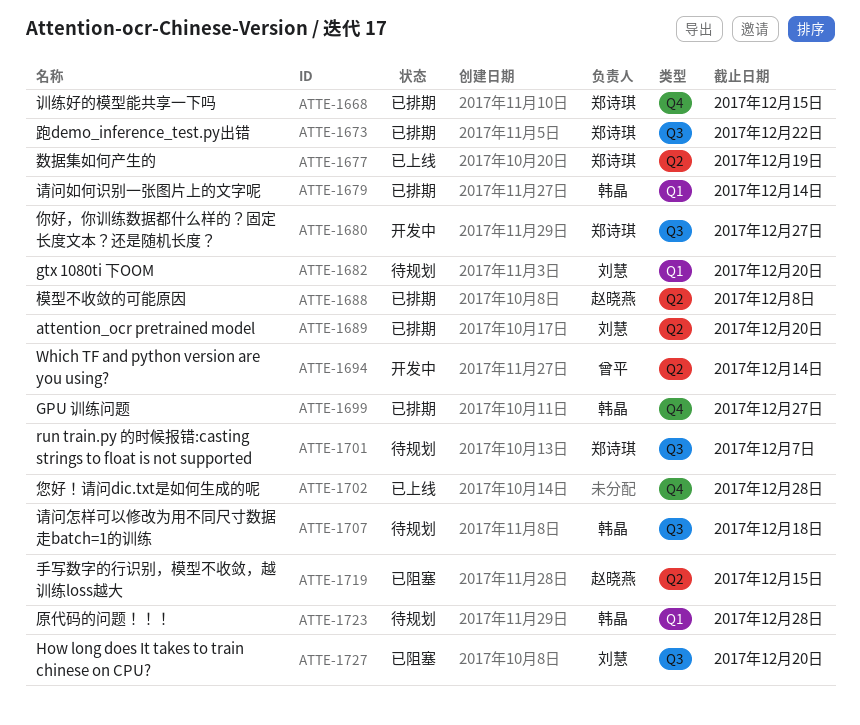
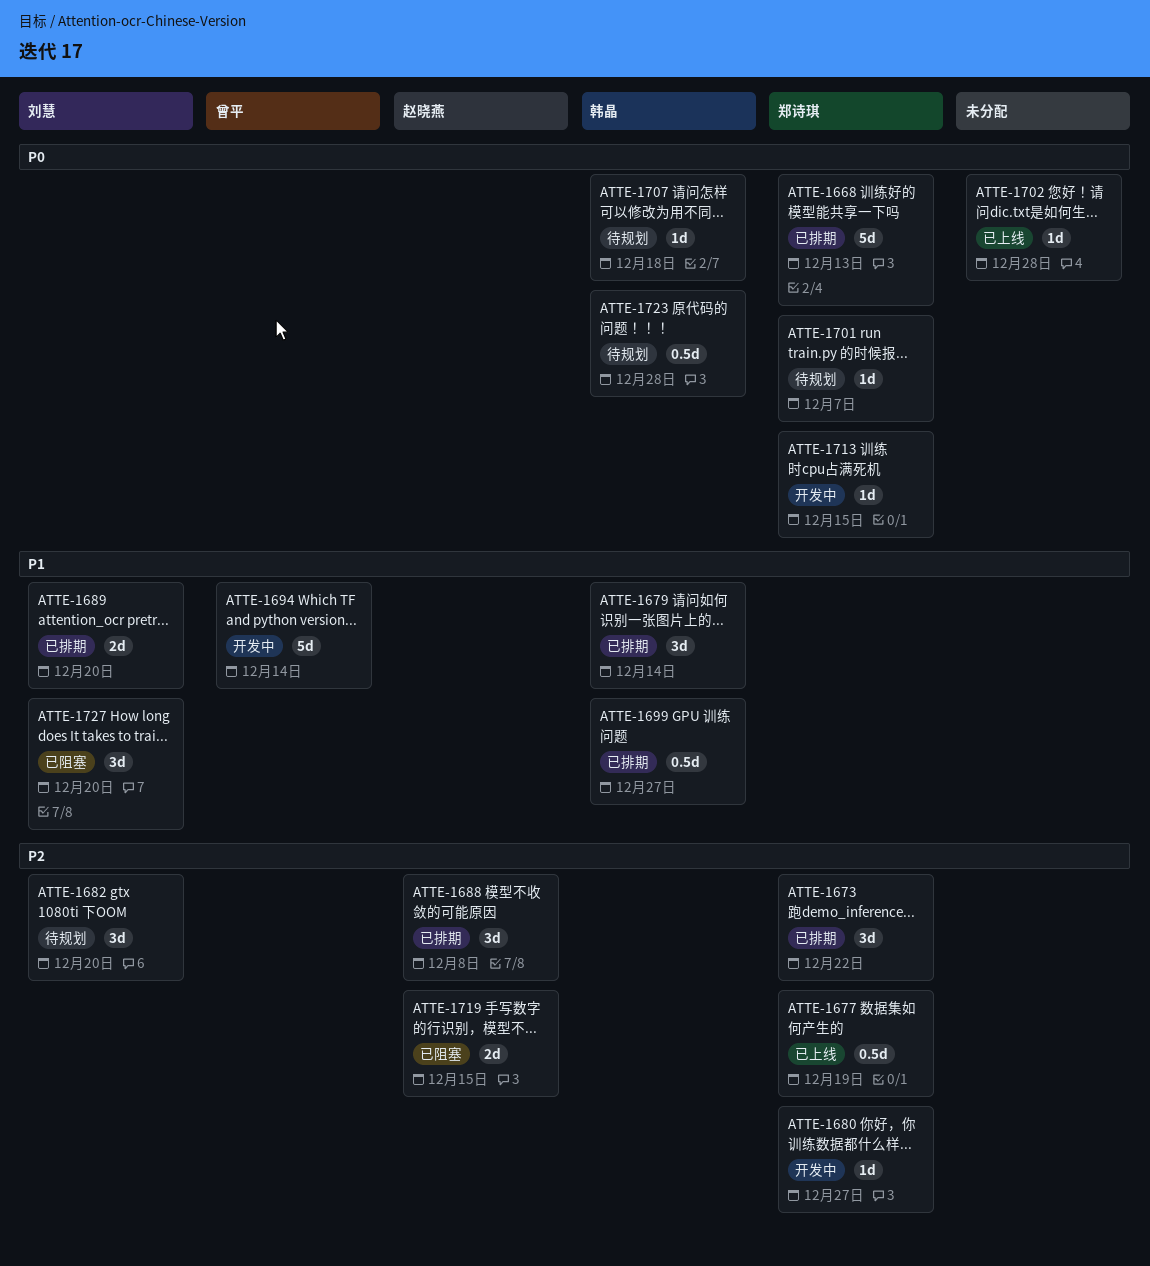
ATTE-1668, due: Dec 15 -> Dec 13
ATTE-1713: none -> present

